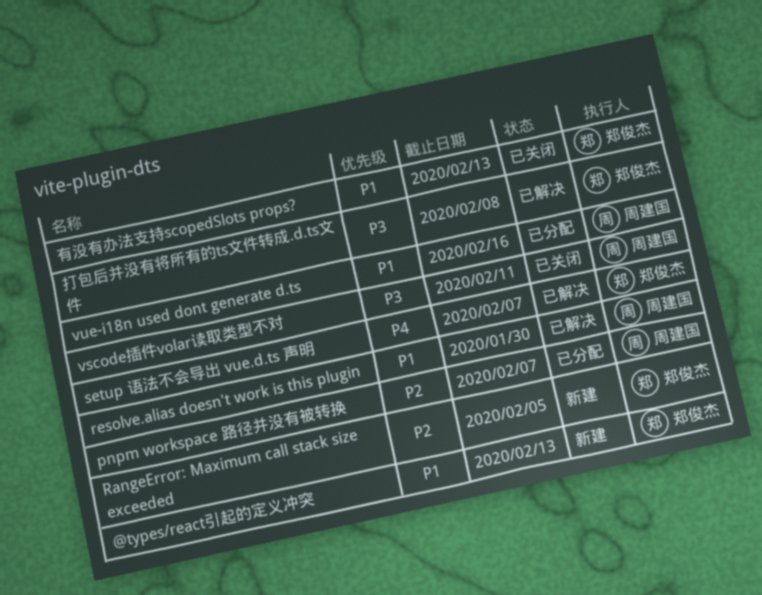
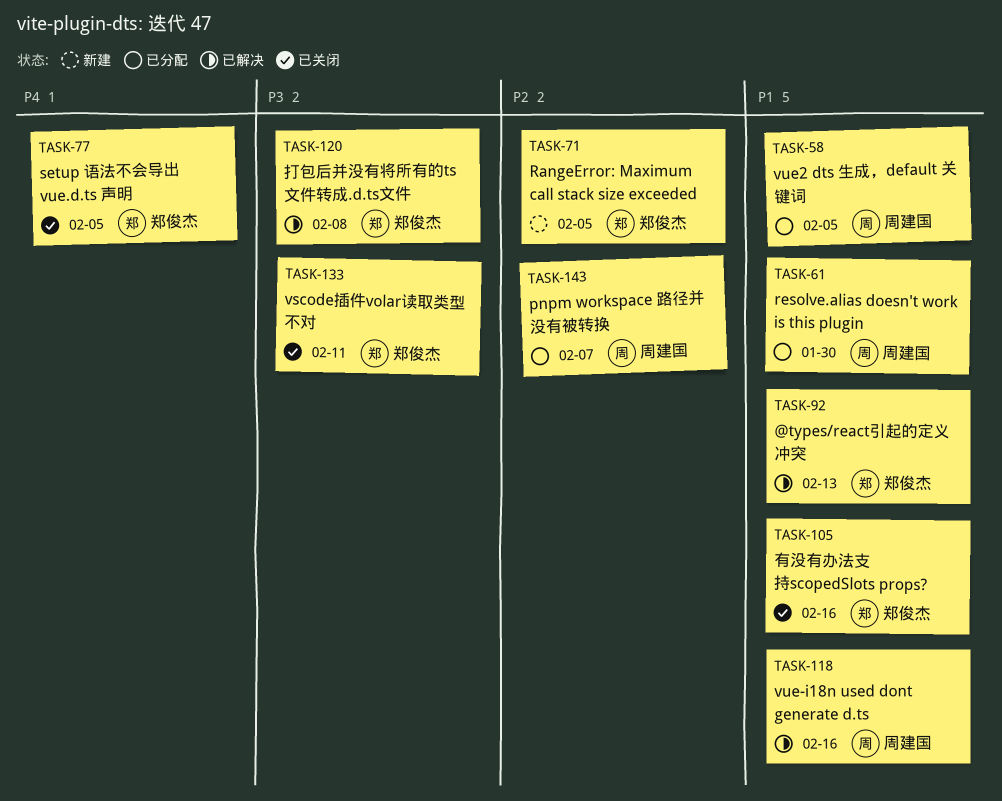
@types/react引起的定义冲突, status: 新建 -> 已解决
resolve.alias doesn't work is this plugin, status: 已解决 -> 已分配
setup 语法不会导出 vue.d.ts 声明, status: 已解决 -> 已关闭
setup 语法不会导出 vue.d.ts 声明, due: Feb 7 -> Feb 5
vscode插件volar读取类型不对, owner: 周建国 -> 郑俊杰
vue-i18n used dont generate d.ts, status: 已分配 -> 已解决
vue2 dts 生成，default 关键词: none -> present
有没有办法支持scopedSlots props?, due: Feb 13 -> Feb 16

